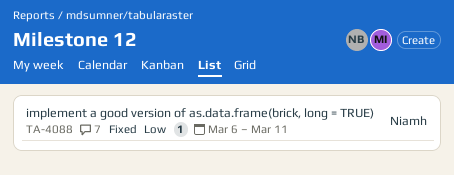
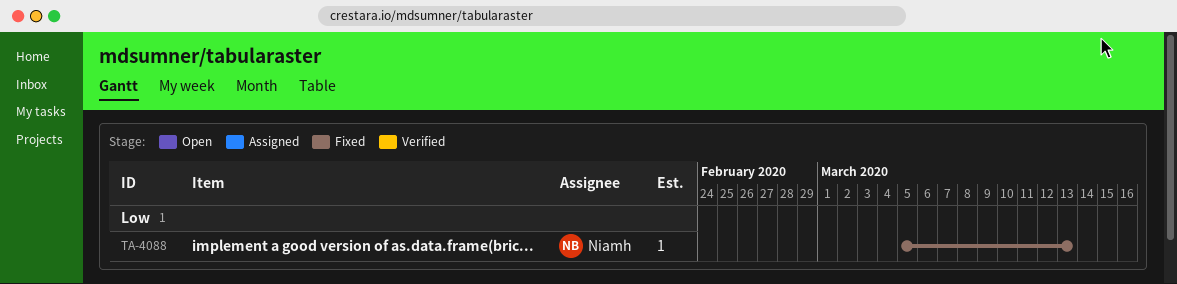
TA-4088, start: Mar 6 -> Mar 5
TA-4088, due: Mar 11 -> Mar 13

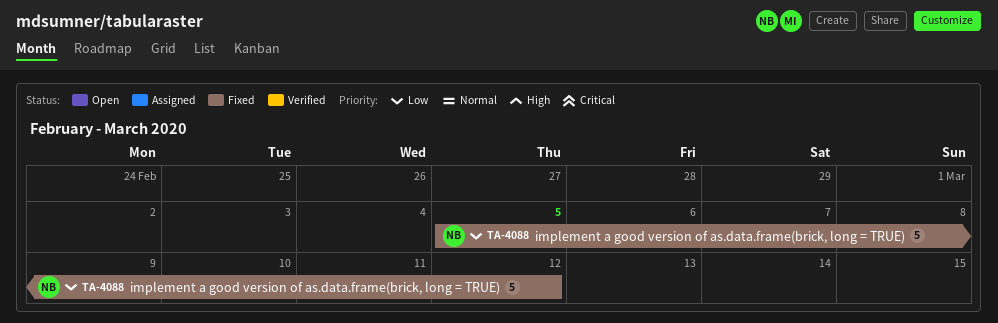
TA-4088, estimate: 1 -> 5
TA-4088, due: Mar 13 -> Mar 12

